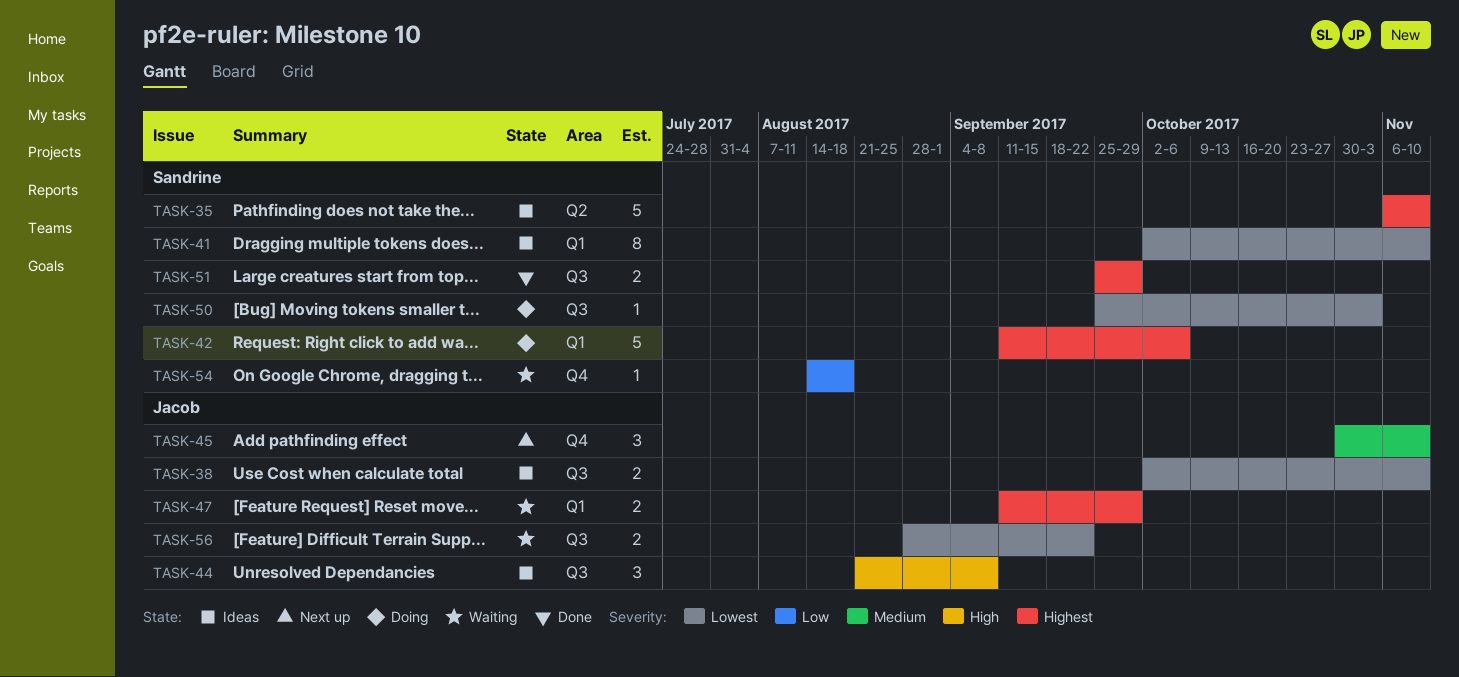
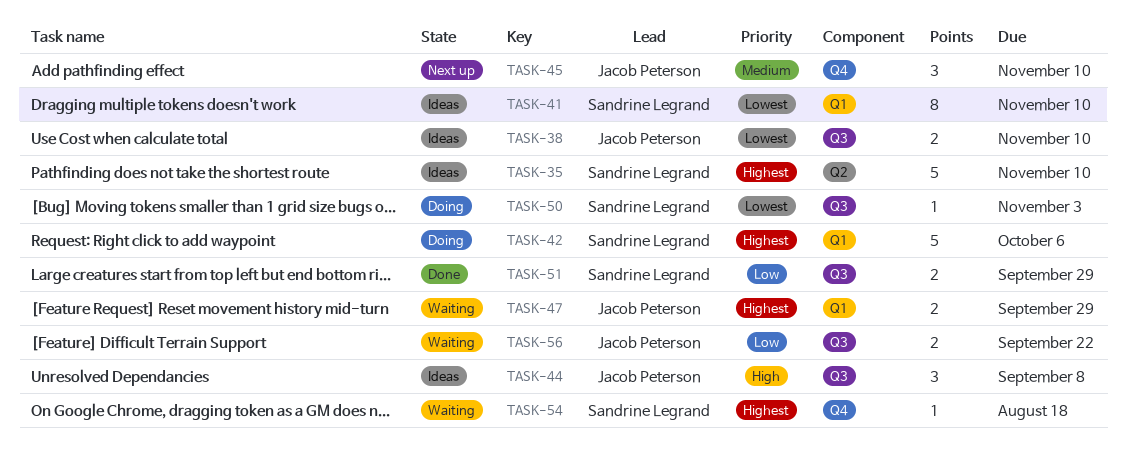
TASK-51, priority: Highest -> Low
TASK-54, priority: Low -> Highest
TASK-56, priority: Lowest -> Low

